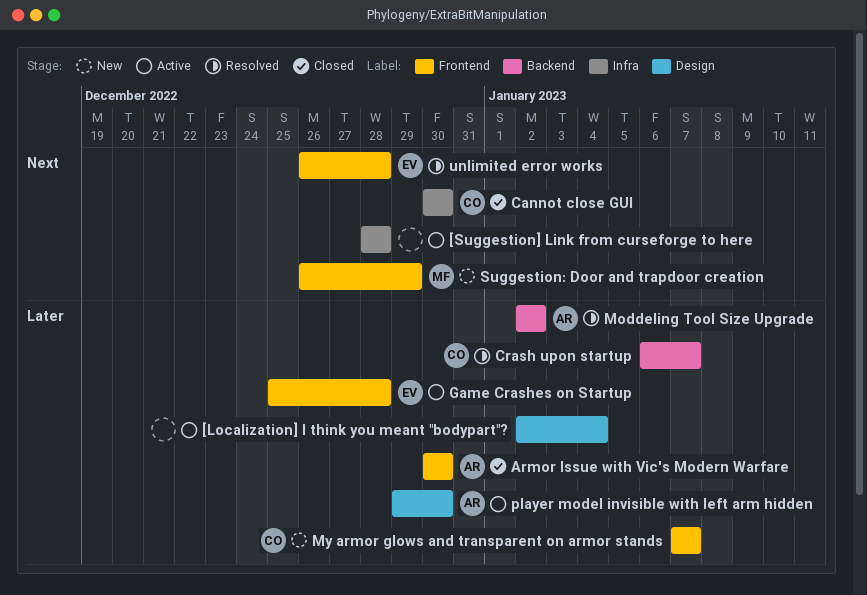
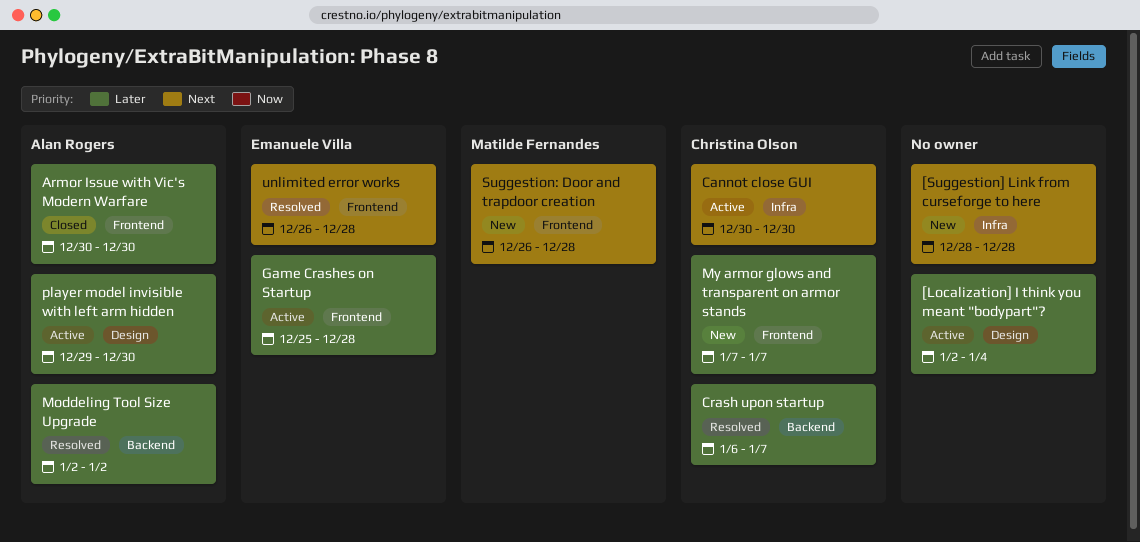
[Suggestion] Link from curseforge to here, status: Active -> New
Cannot close GUI, status: Closed -> Active
Suggestion: Door and trapdoor creation, due: Dec 29 -> Dec 28

